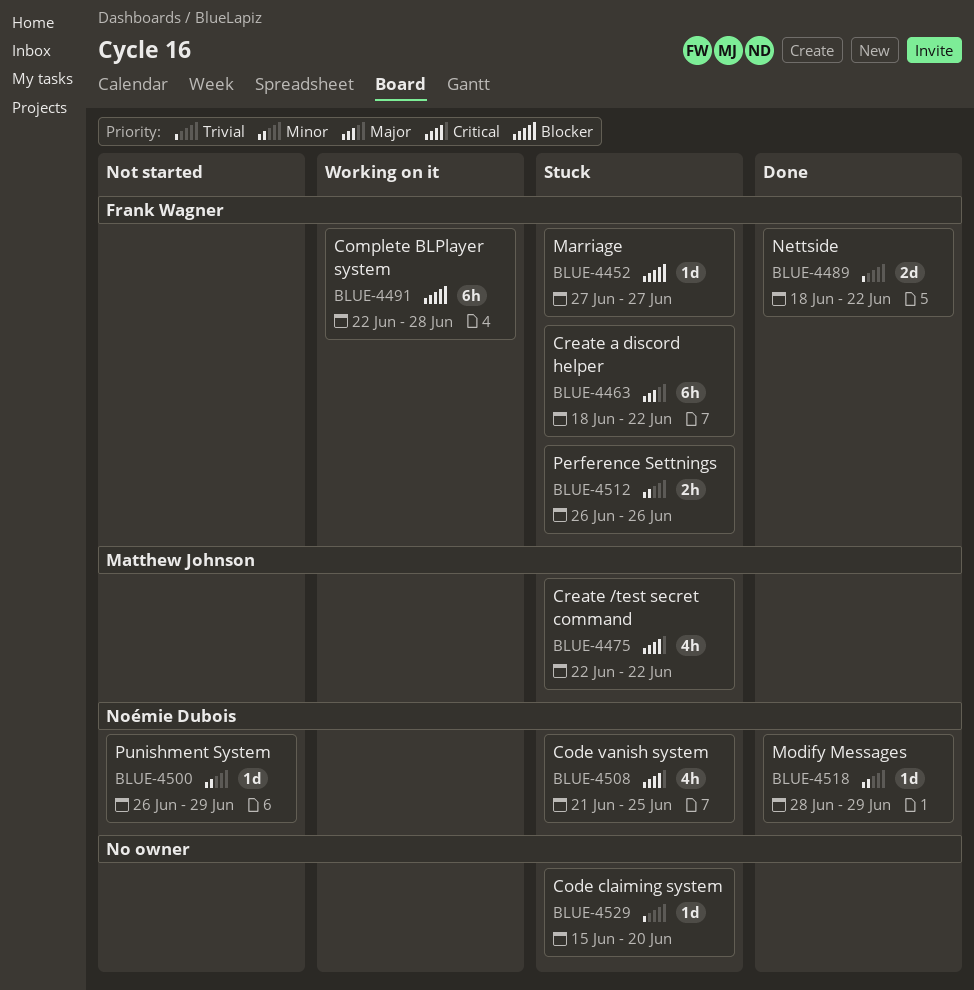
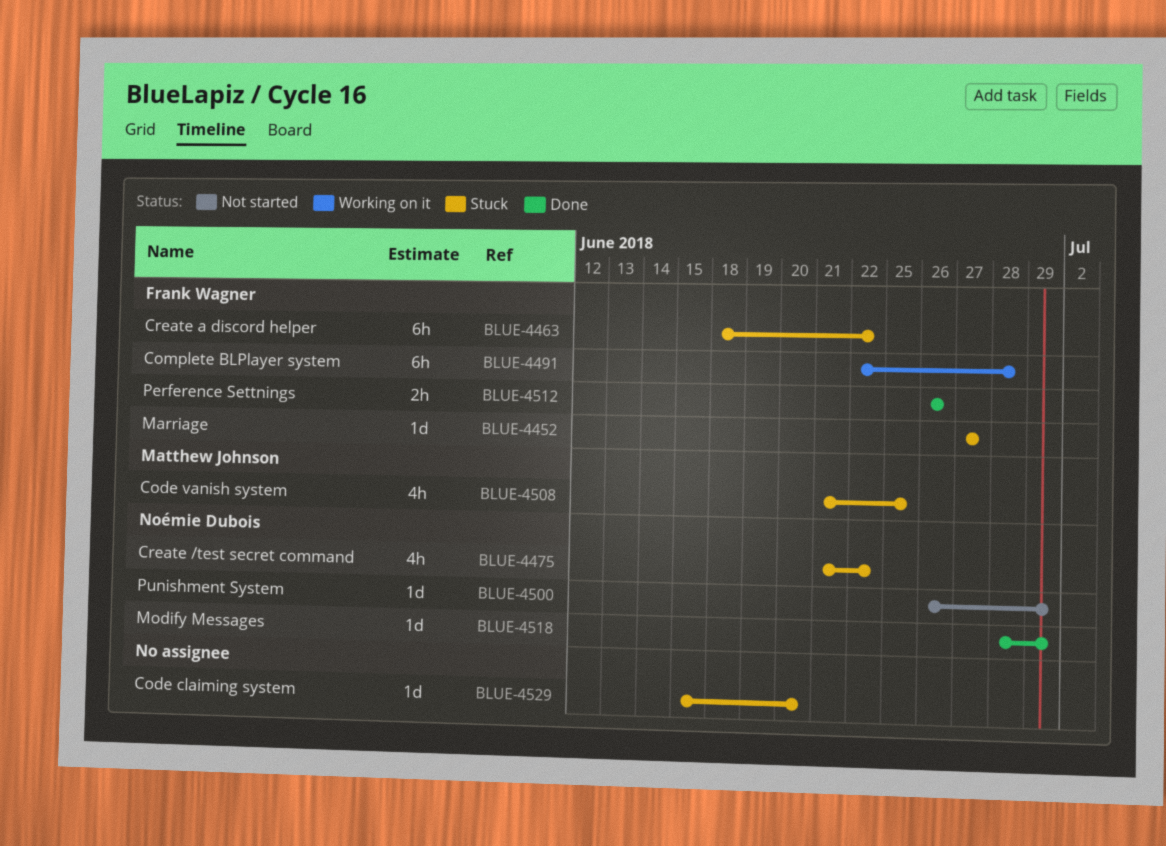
BLUE-4475, owner: Matthew Johnson -> Noémie Dubois
BLUE-4475, start: Jun 22 -> Jun 21
BLUE-4489: present -> none
BLUE-4508, owner: Noémie Dubois -> Matthew Johnson
BLUE-4512, status: Stuck -> Done

